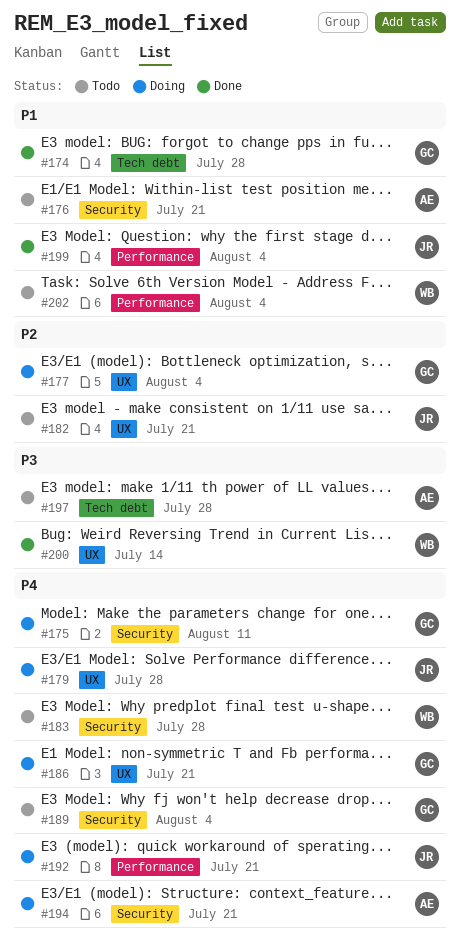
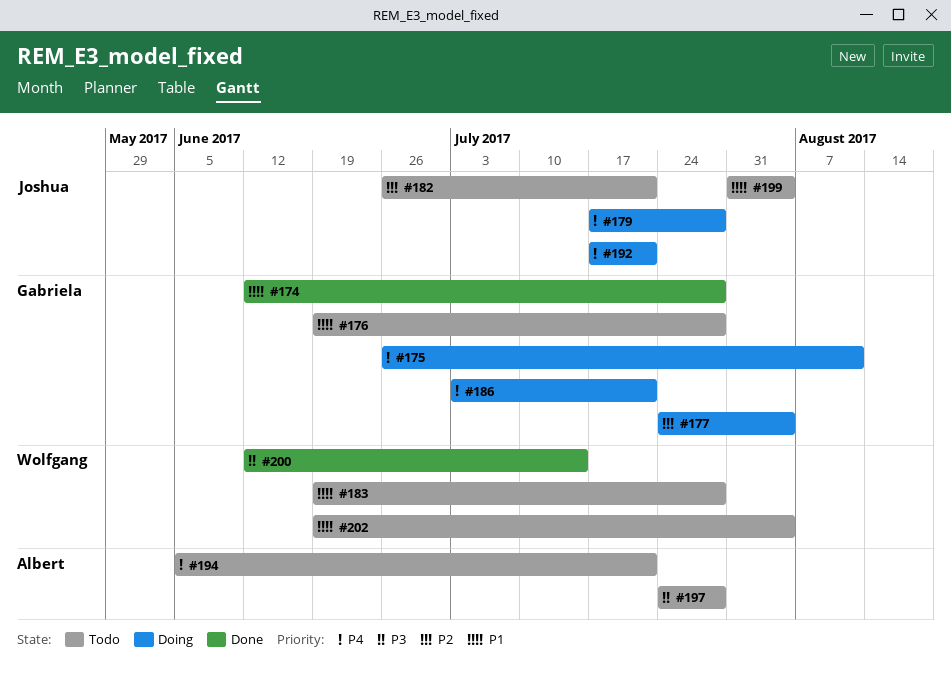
#176, owner: Albert -> Gabriela
#176, due: Jul 21 -> Jul 28
#183, priority: P4 -> P1
#189: present -> none
#194, status: Doing -> Todo
#199, status: Done -> Todo

